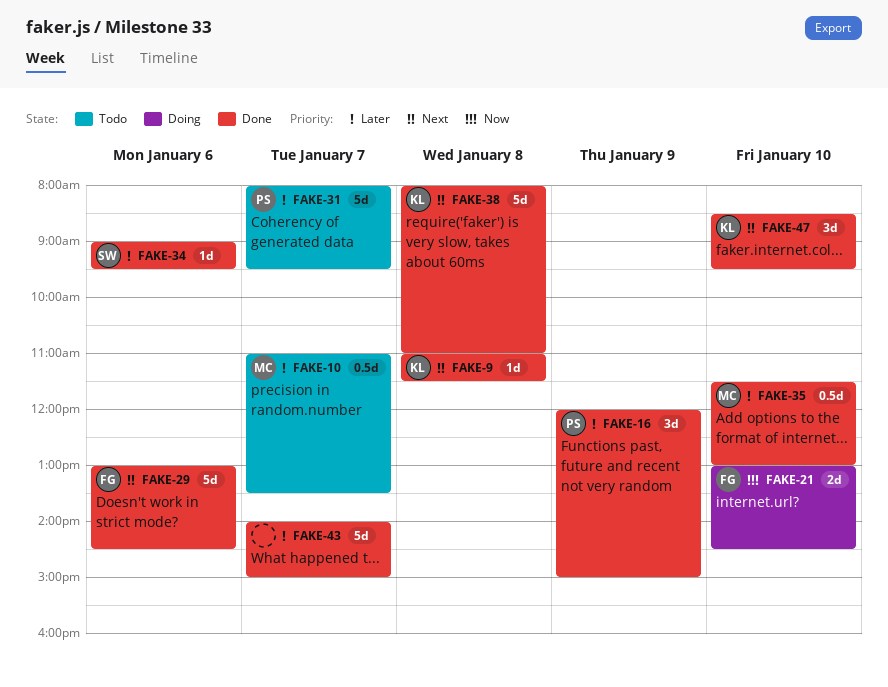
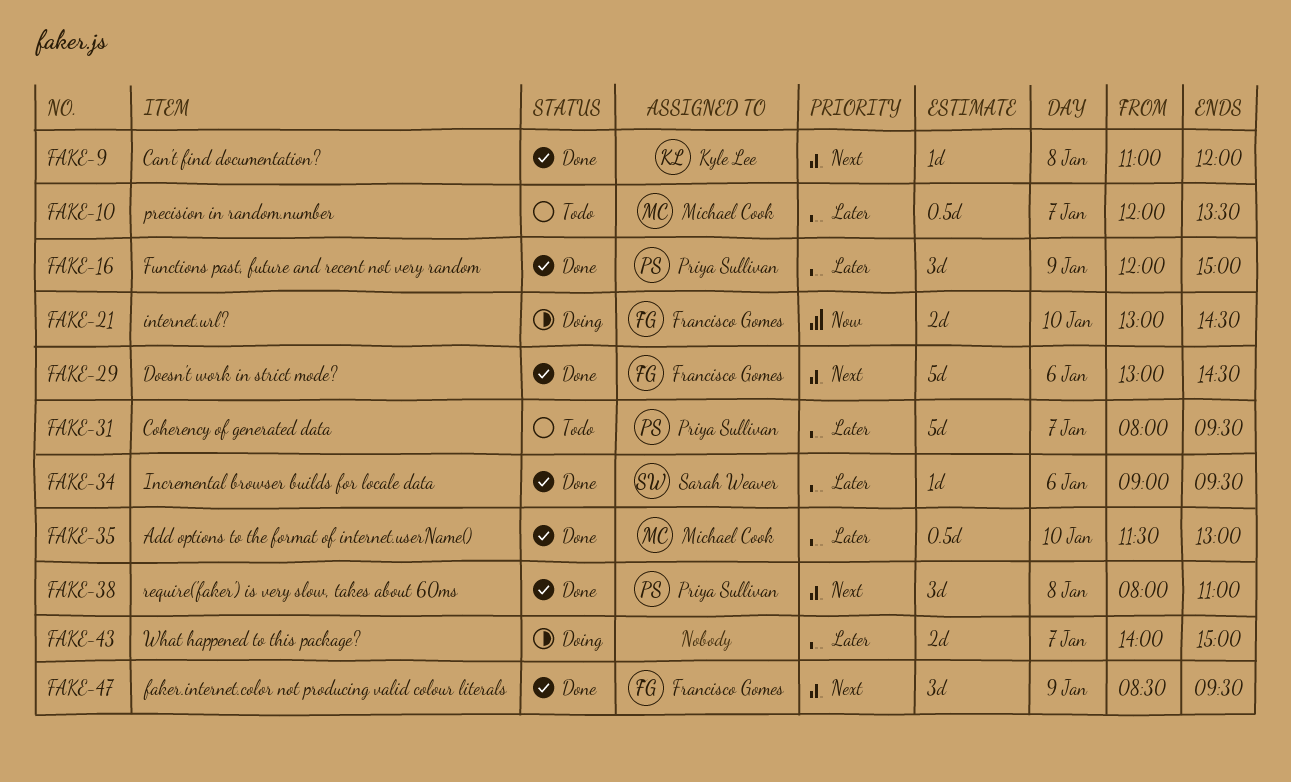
FAKE-9, ends: 11:30 -> 12:00
FAKE-10, begins: 11:00 -> 12:00
FAKE-38, owner: Kyle Lee -> Priya Sullivan
FAKE-38, estimate: 5d -> 3d
FAKE-43, status: Done -> Doing
FAKE-43, estimate: 5d -> 2d
FAKE-47, owner: Kyle Lee -> Francisco Gomes
FAKE-47, day: Jan 10 -> Jan 9

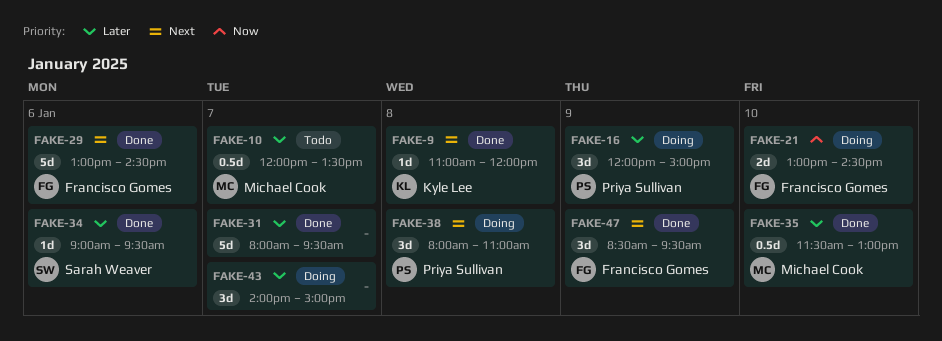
FAKE-16, status: Done -> Doing
FAKE-31, status: Todo -> Done
FAKE-31, owner: Priya Sullivan -> none
FAKE-38, status: Done -> Doing
FAKE-43, estimate: 2d -> 3d

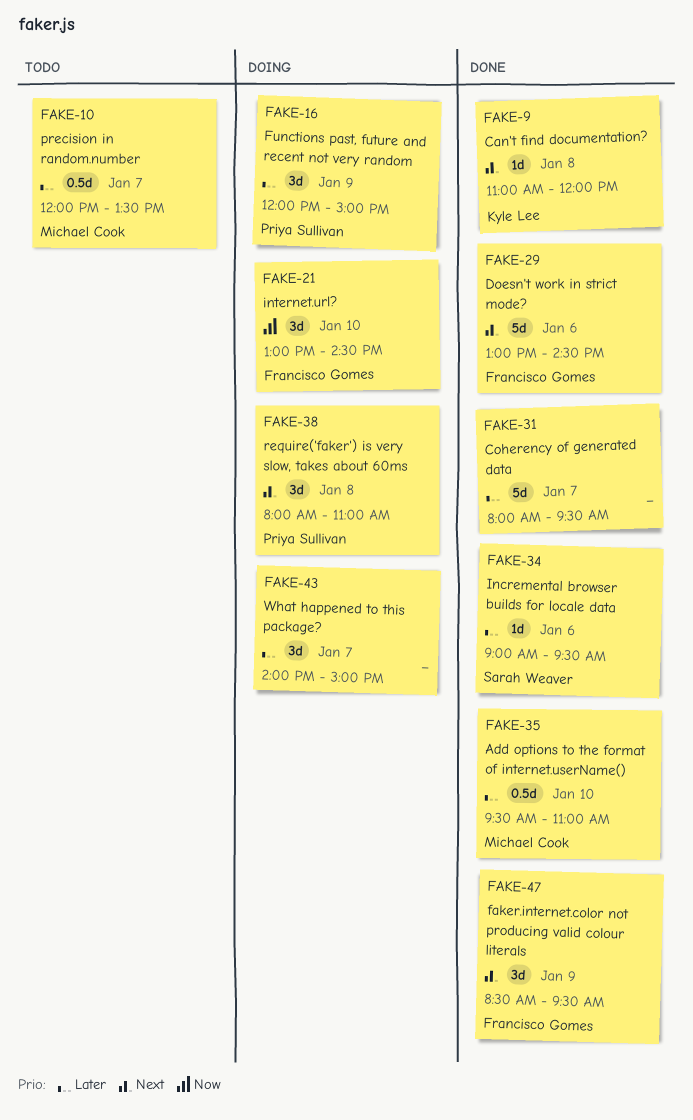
FAKE-21, estimate: 2d -> 3d
FAKE-35, begins: 11:30 -> 09:30
FAKE-35, ends: 13:00 -> 11:00

